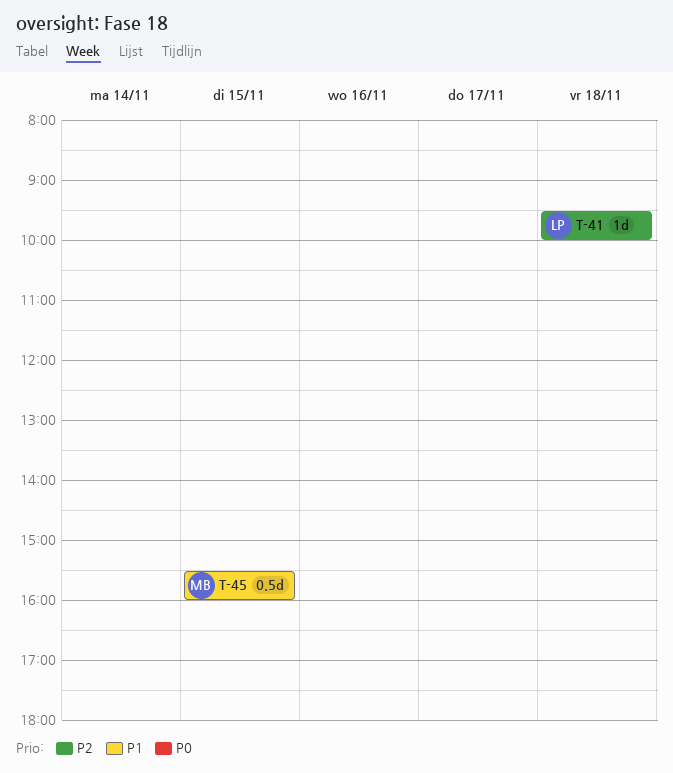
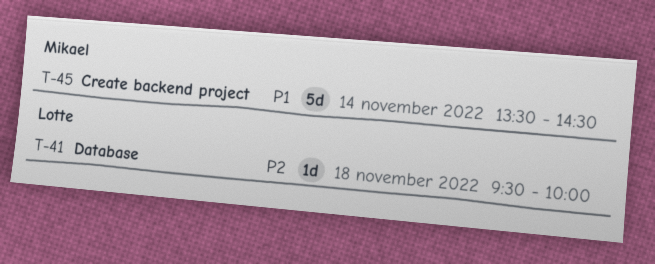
T-45, estimate: 0.5d -> 5d
T-45, day: Nov 15 -> Nov 14
T-45, begins: 15:30 -> 13:30
T-45, ends: 16:00 -> 14:30

